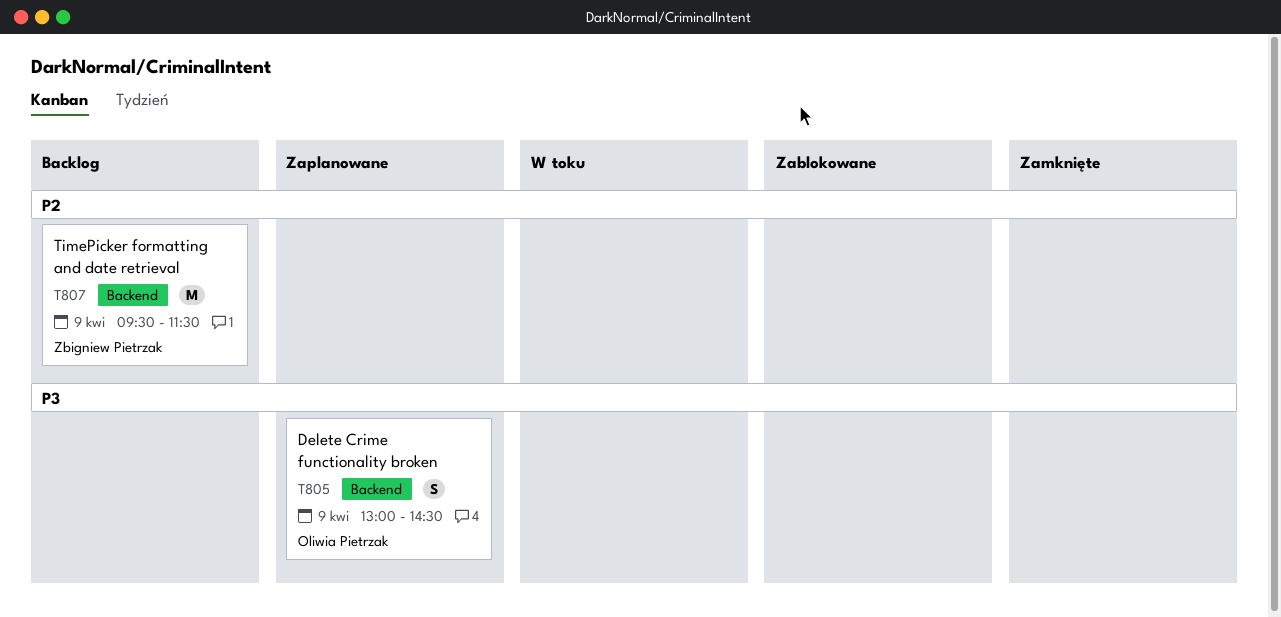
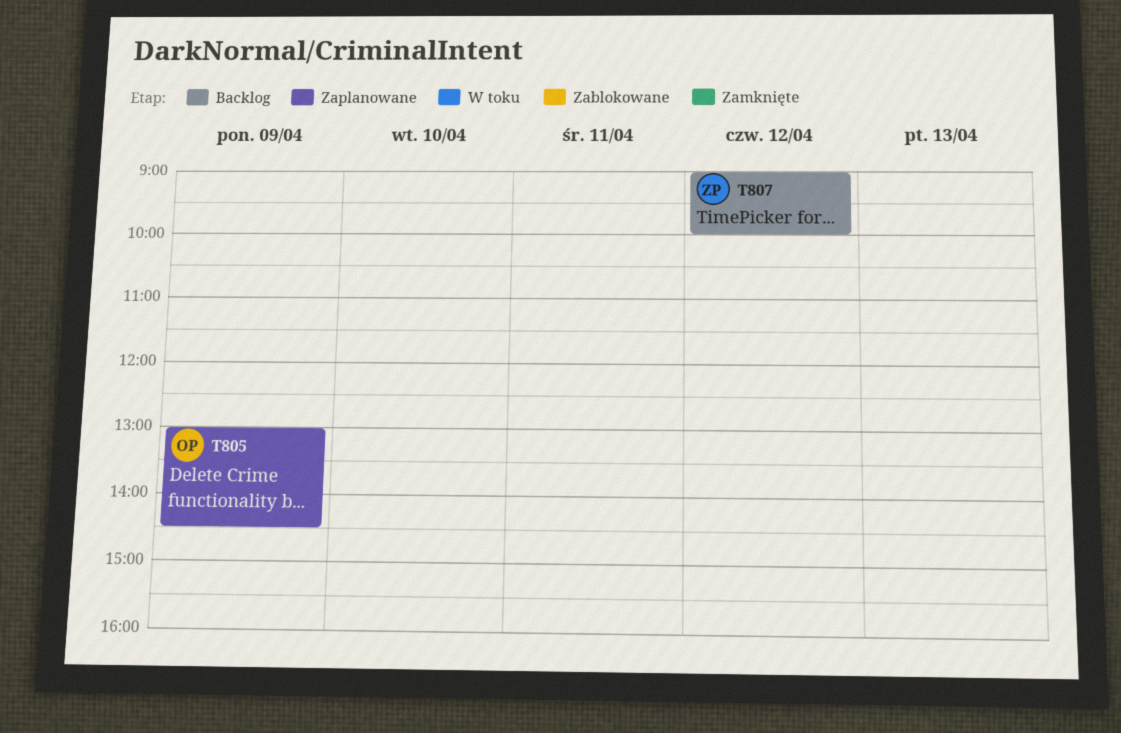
T807, day: Apr 9 -> Apr 12
T807, begins: 09:30 -> 09:00
T807, ends: 11:30 -> 10:00

